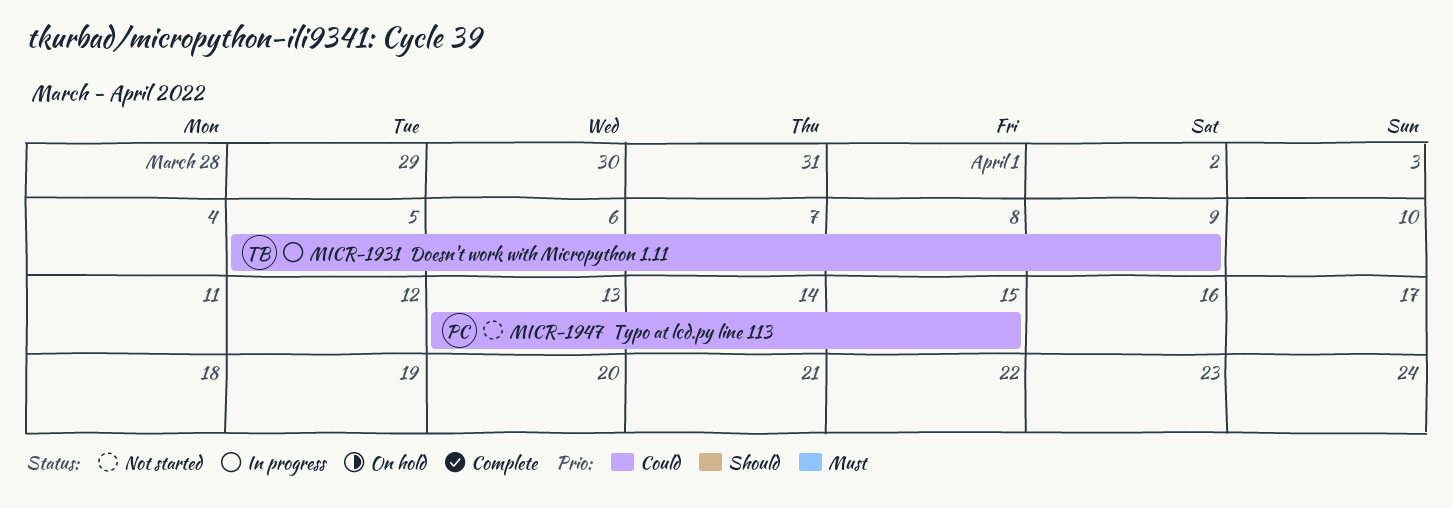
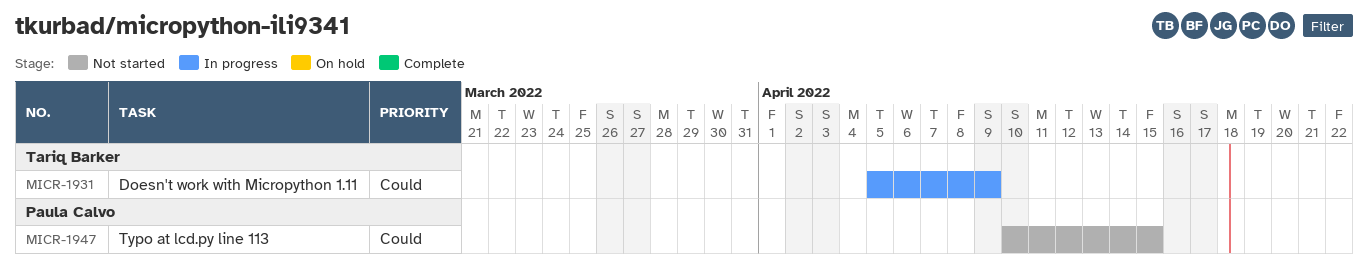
MICR-1947, start: Apr 13 -> Apr 10

